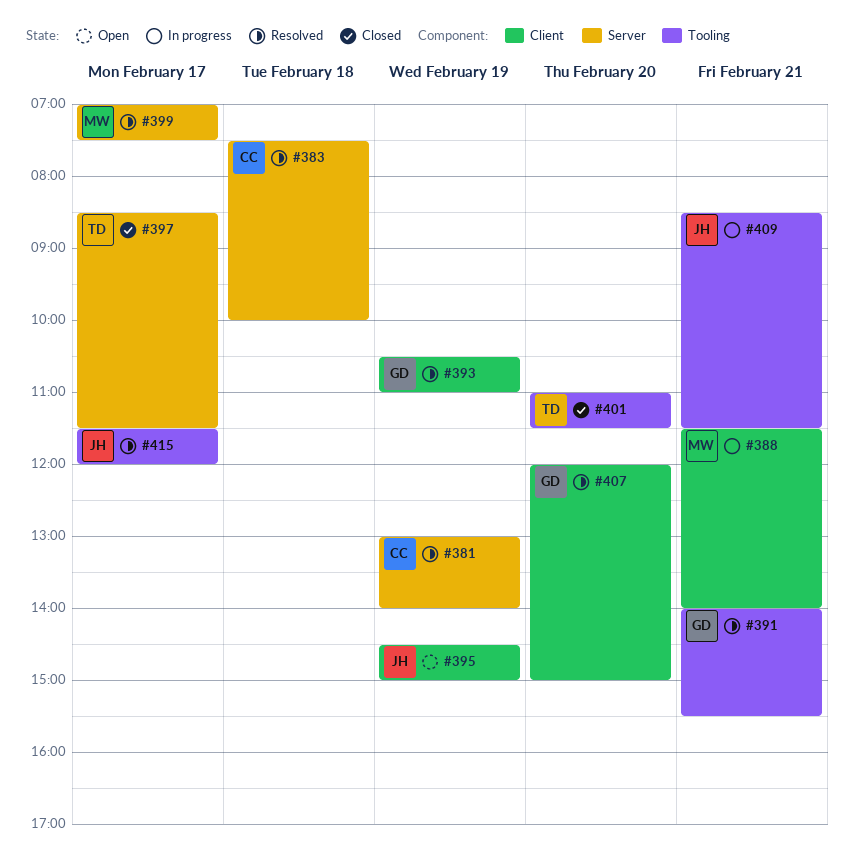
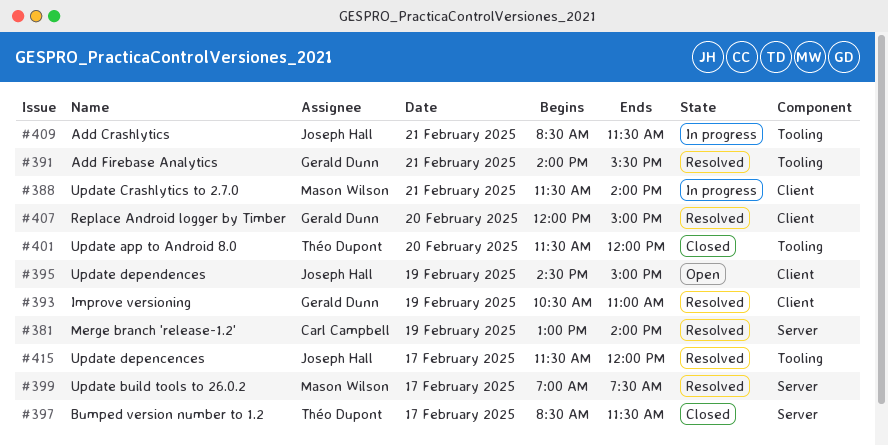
#383: present -> none
#401, begins: 11:00 -> 11:30
#401, ends: 11:30 -> 12:00

